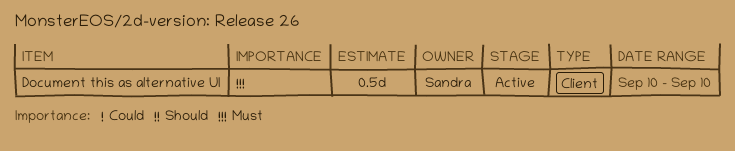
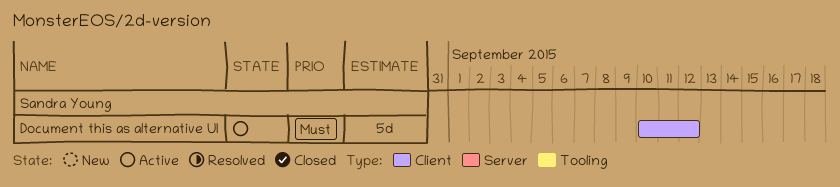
Document this as alternative UI, estimate: 0.5d -> 5d
Document this as alternative UI, due: Sep 10 -> Sep 12

